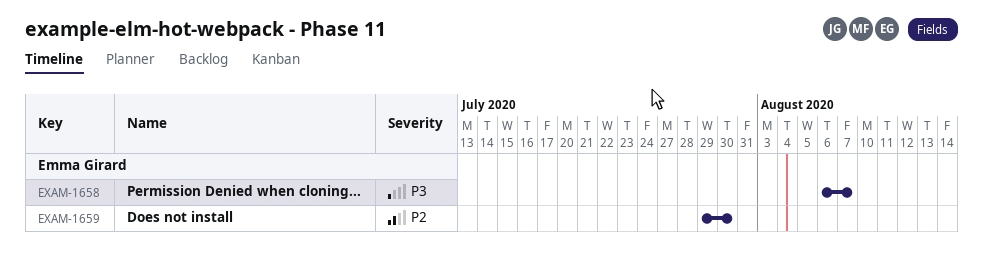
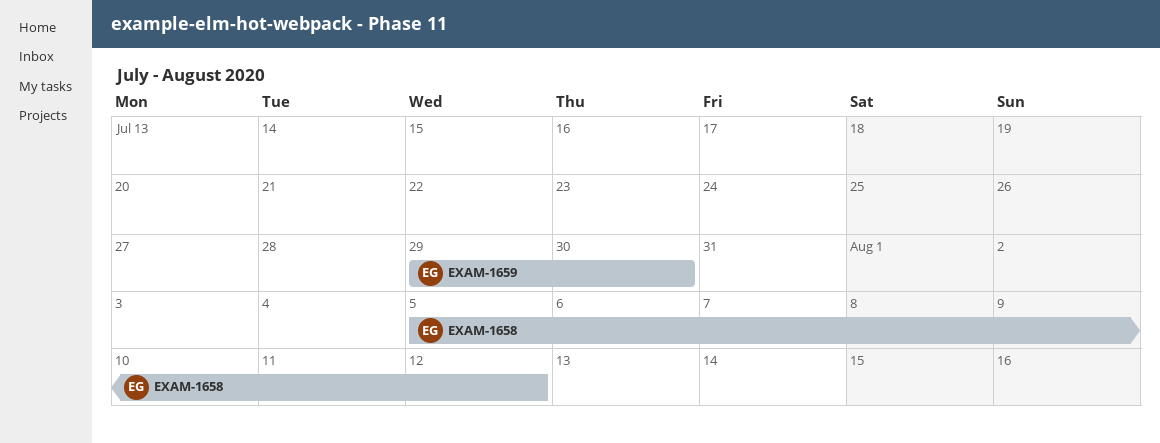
EXAM-1658, start: Aug 6 -> Aug 5
EXAM-1658, due: Aug 7 -> Aug 12

